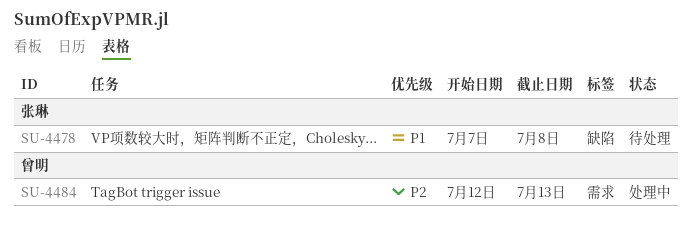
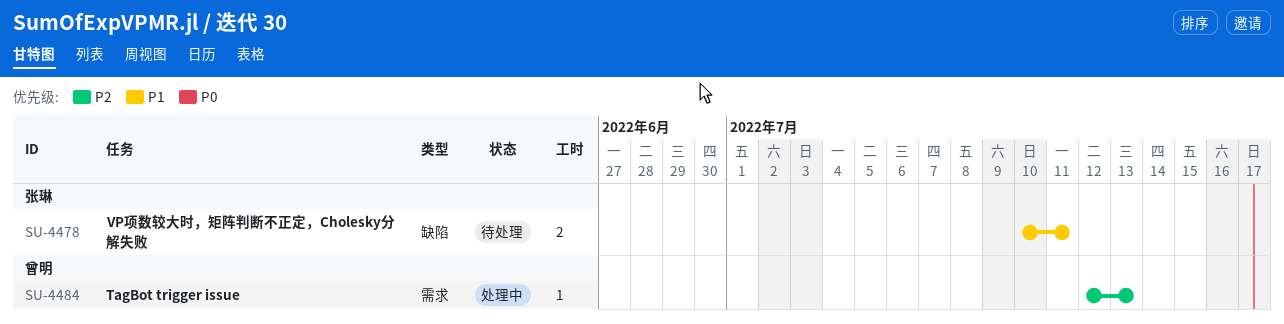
SU-4478, start: Jul 7 -> Jul 10
SU-4478, due: Jul 8 -> Jul 11

